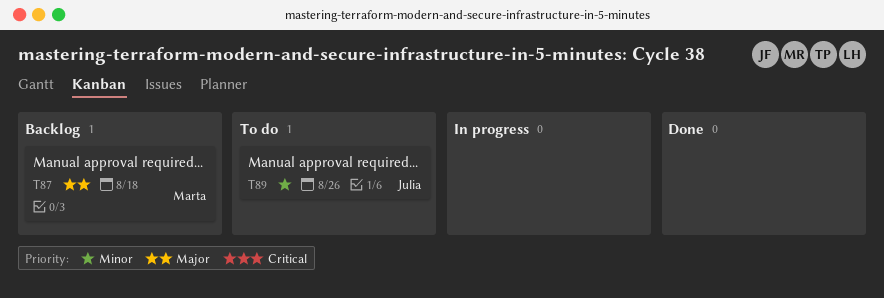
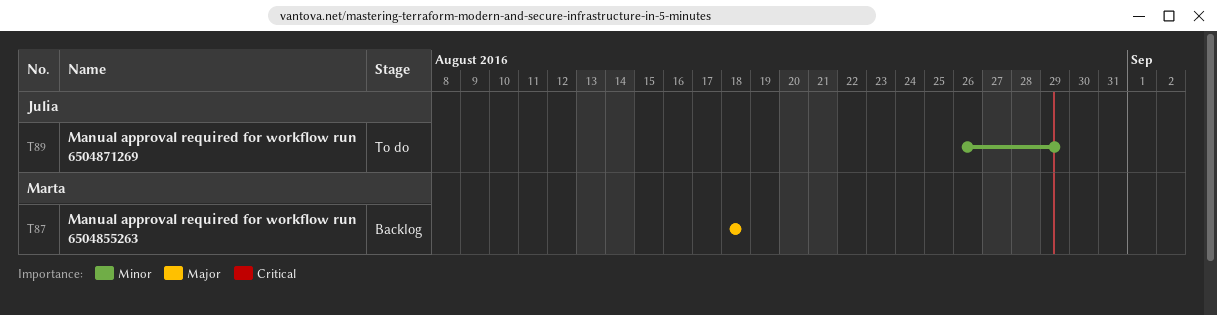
T89, due: Aug 26 -> Aug 29

